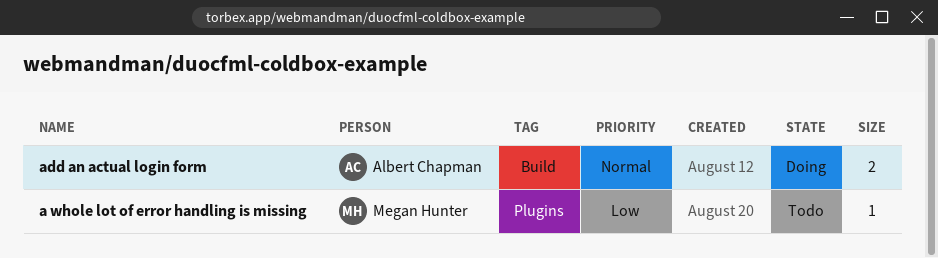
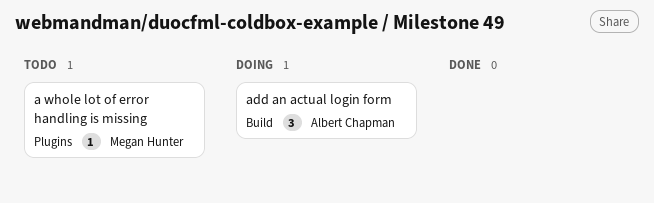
add an actual login form, estimate: 2 -> 3

